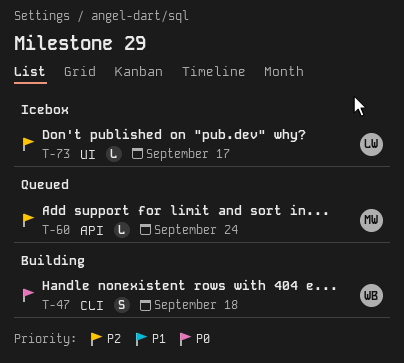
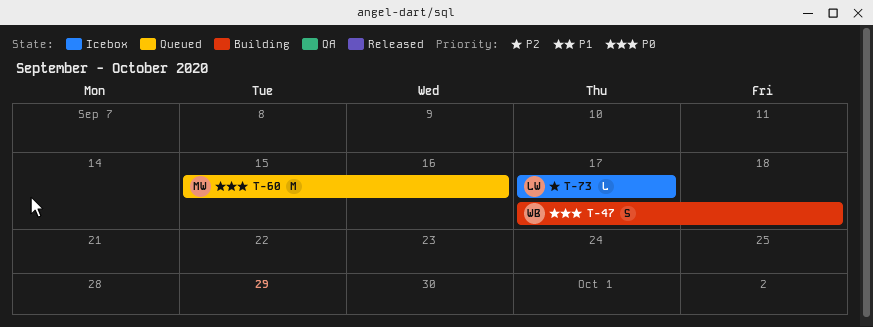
T-60, priority: P2 -> P0
T-60, estimate: L -> M
T-60, due: Sep 24 -> Sep 16

